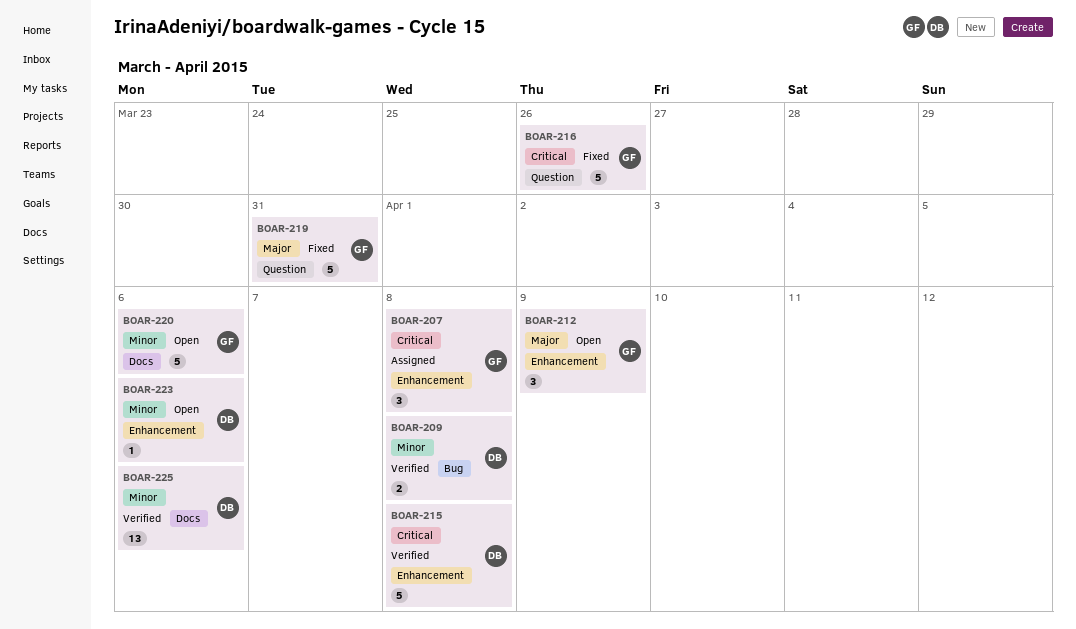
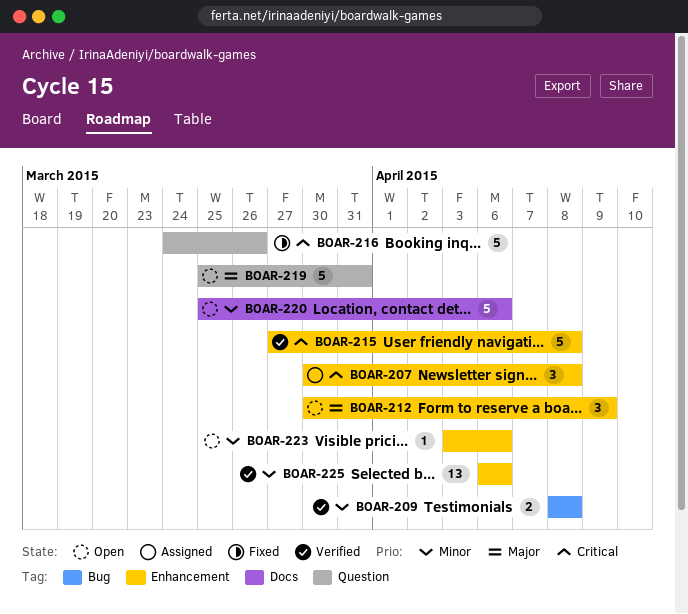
BOAR-219, status: Fixed -> Open
BOAR-225, label: Docs -> Enhancement

